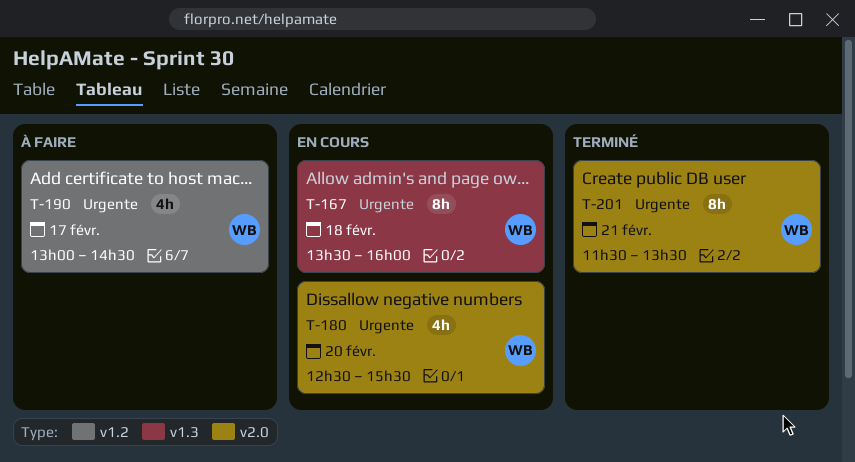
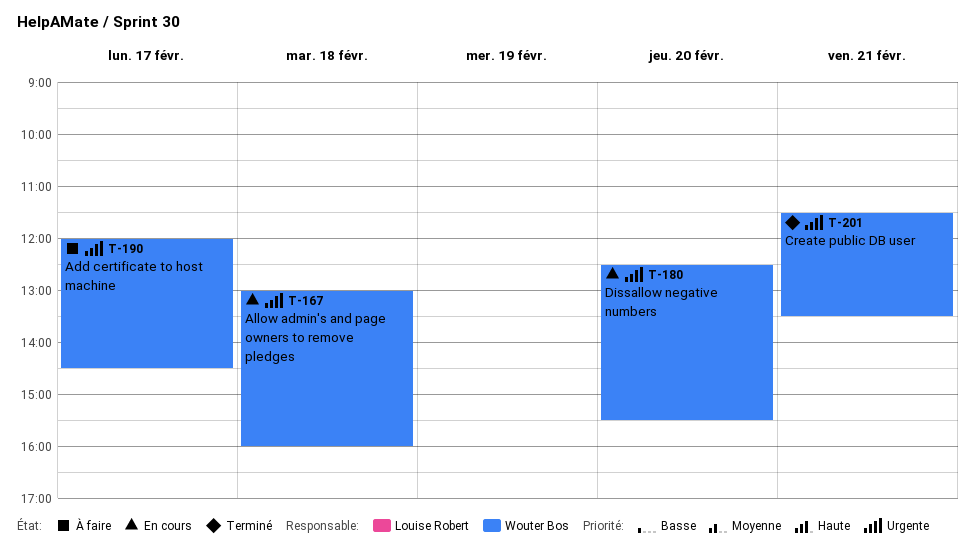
T-167, begins: 13:30 -> 13:00
T-190, begins: 13:00 -> 12:00

